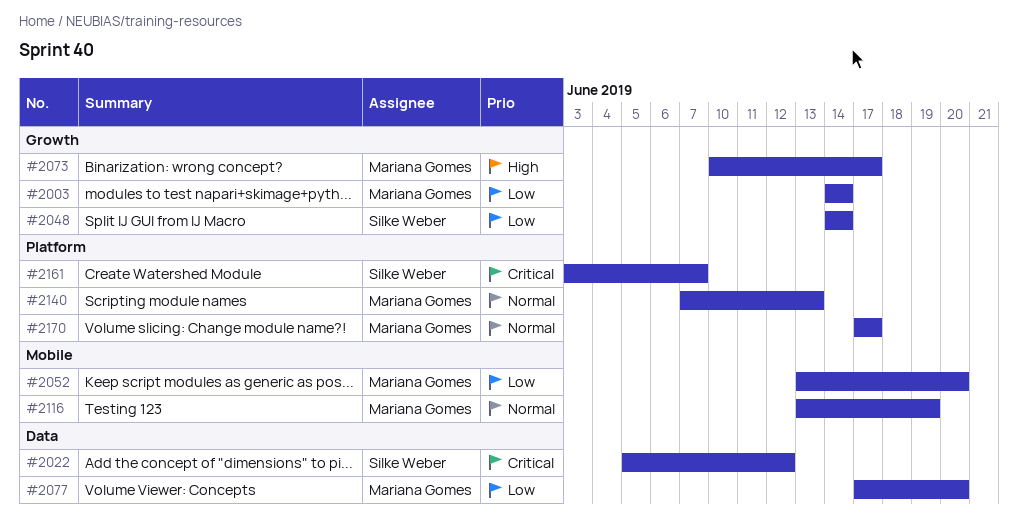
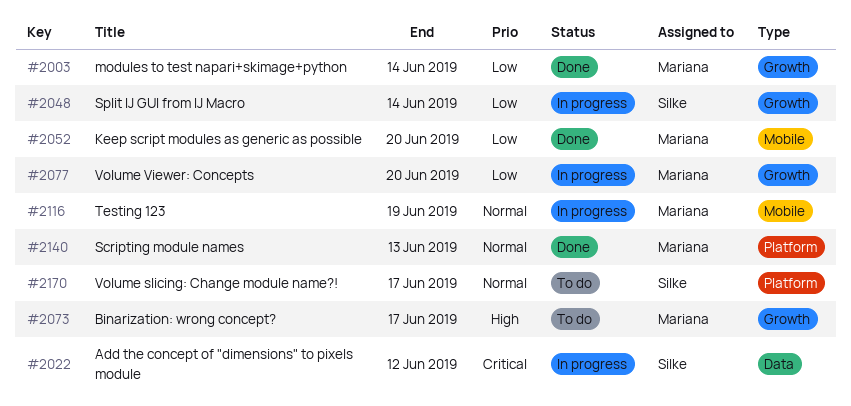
#2077, label: Data -> Growth
#2161: present -> none
#2170, owner: Mariana Gomes -> Silke Weber

